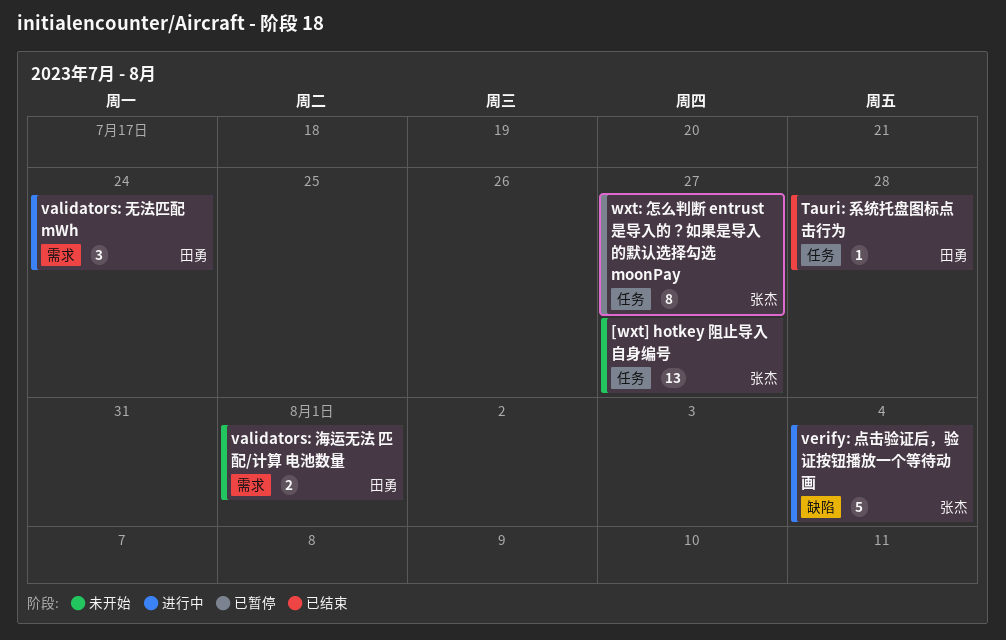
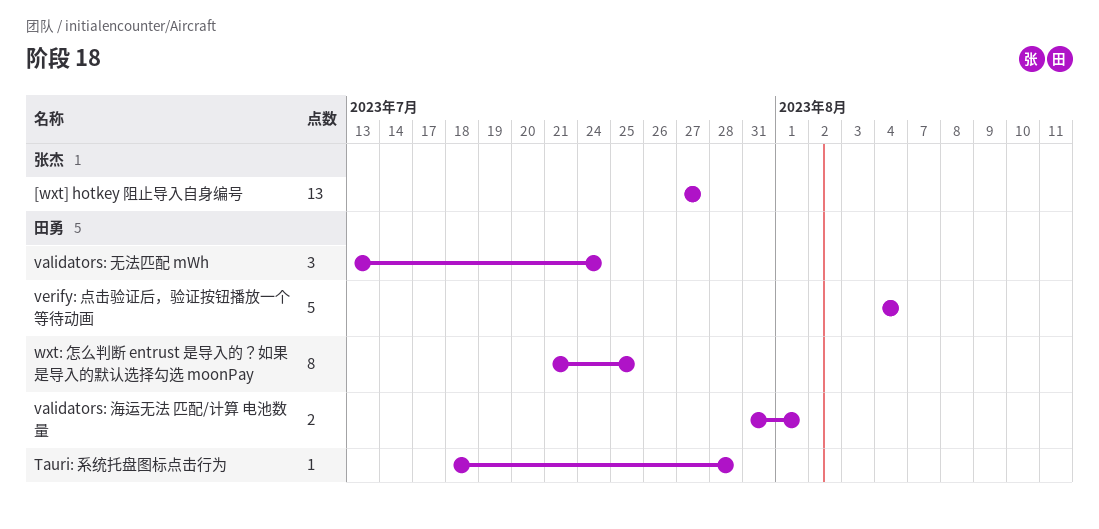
verify: 点击验证后，验证按钮播放一个等待动画, owner: 张杰 -> 田勇
wxt: 怎么判断 entrust 是导入的？如果是导入的默认选择勾选 moonPay, owner: 张杰 -> 田勇
wxt: 怎么判断 entrust 是导入的？如果是导入的默认选择勾选 moonPay, due: Jul 27 -> Jul 25

